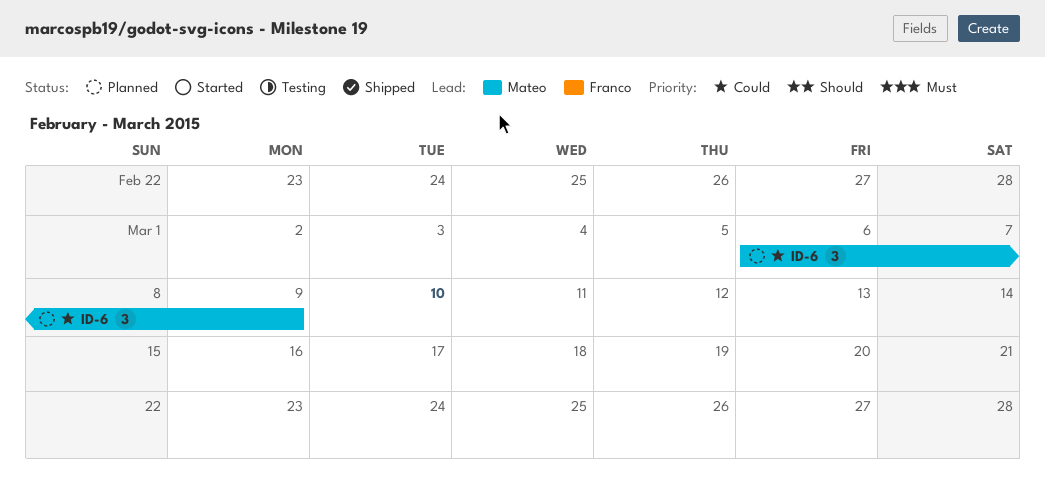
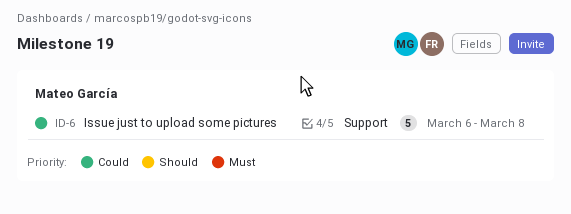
ID-6, estimate: 3 -> 5
ID-6, due: Mar 9 -> Mar 8

